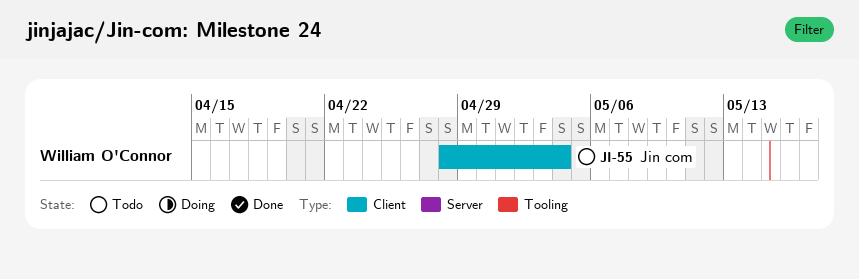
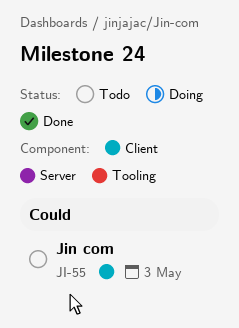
JI-55, due: May 4 -> May 3

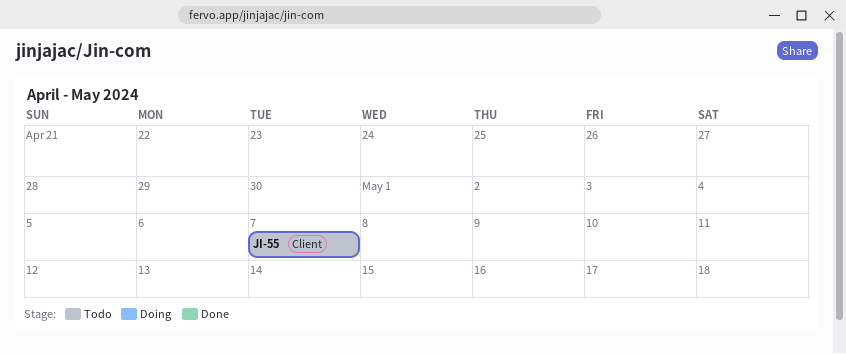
JI-55, due: May 3 -> May 7

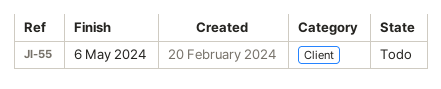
JI-55, due: May 7 -> May 6

